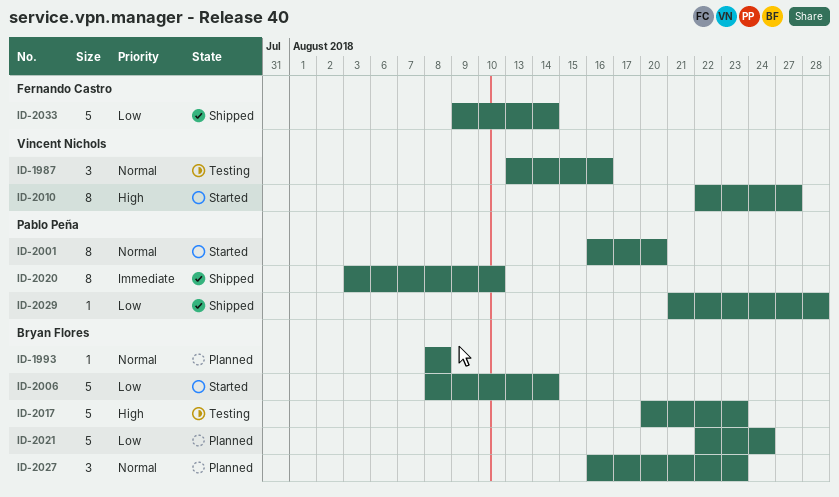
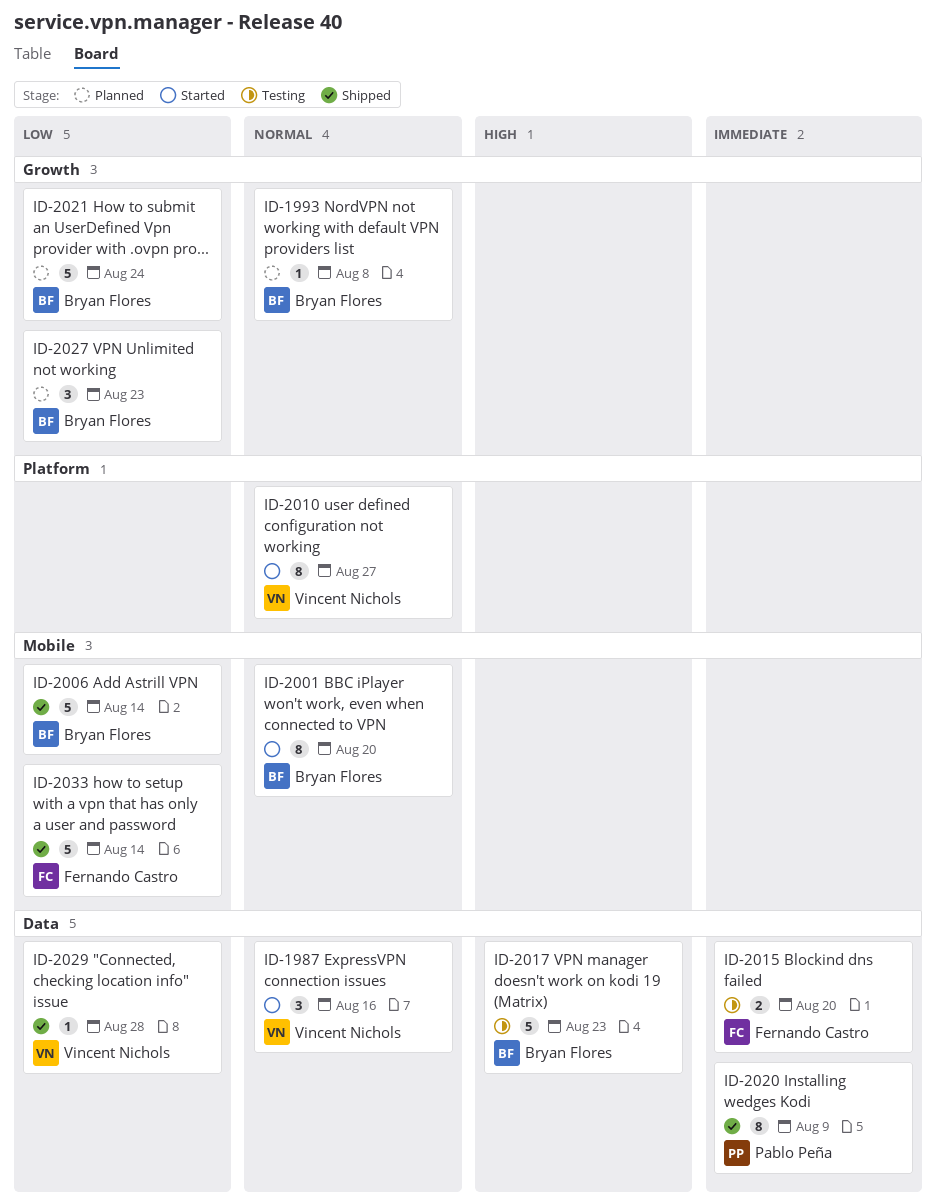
ID-1987, status: Testing -> Started
ID-2001, owner: Pablo Peña -> Bryan Flores
ID-2006, status: Started -> Shipped
ID-2010, priority: High -> Normal
ID-2015: none -> present
ID-2020, due: Aug 10 -> Aug 9
ID-2027, priority: Normal -> Low
ID-2029, owner: Pablo Peña -> Vincent Nichols

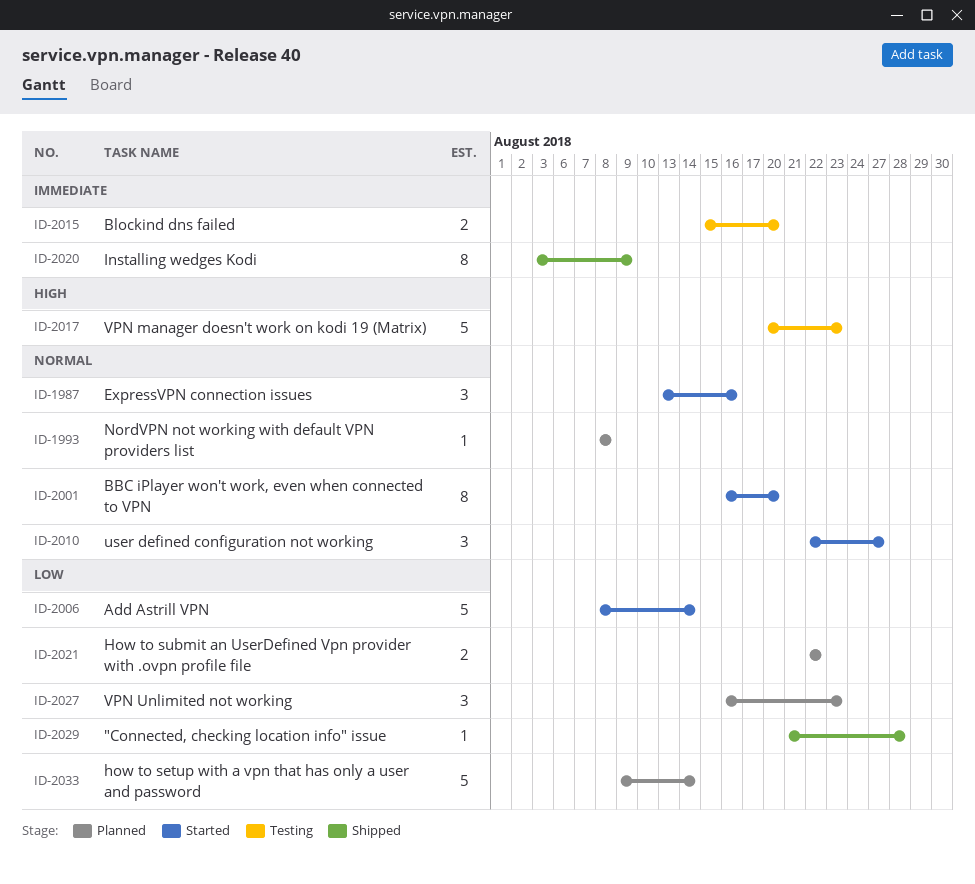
ID-2006, status: Shipped -> Started
ID-2010, estimate: 8 -> 3
ID-2021, estimate: 5 -> 2
ID-2021, due: Aug 24 -> Aug 22
ID-2033, status: Shipped -> Planned

